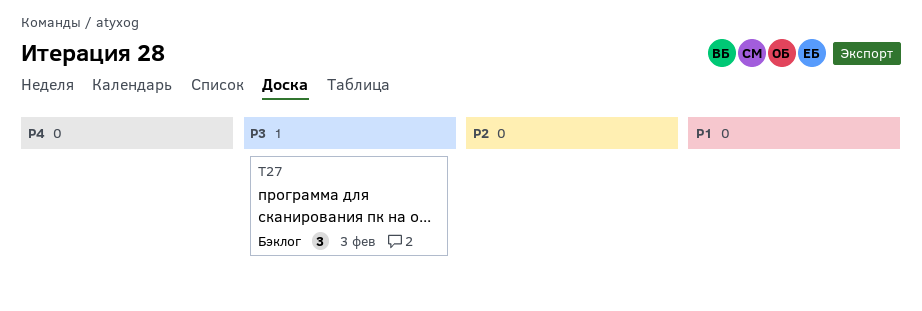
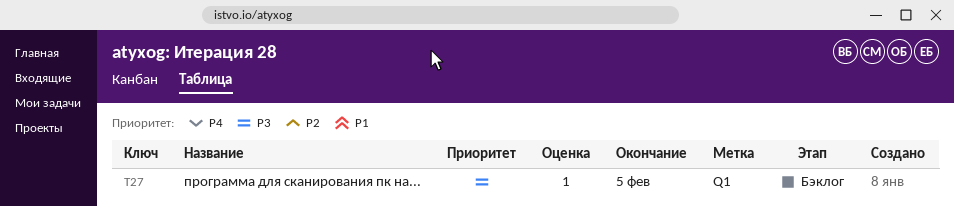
T27, estimate: 3 -> 1
T27, due: Feb 3 -> Feb 5

